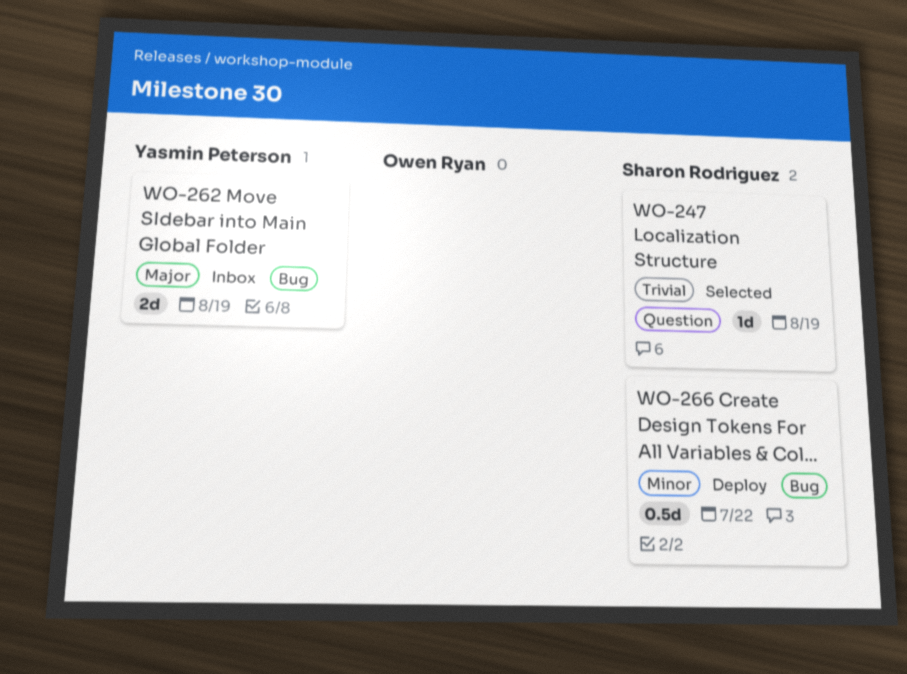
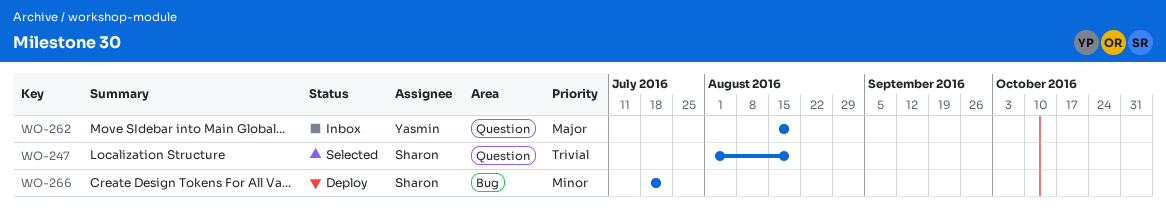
WO-262, label: Bug -> Question

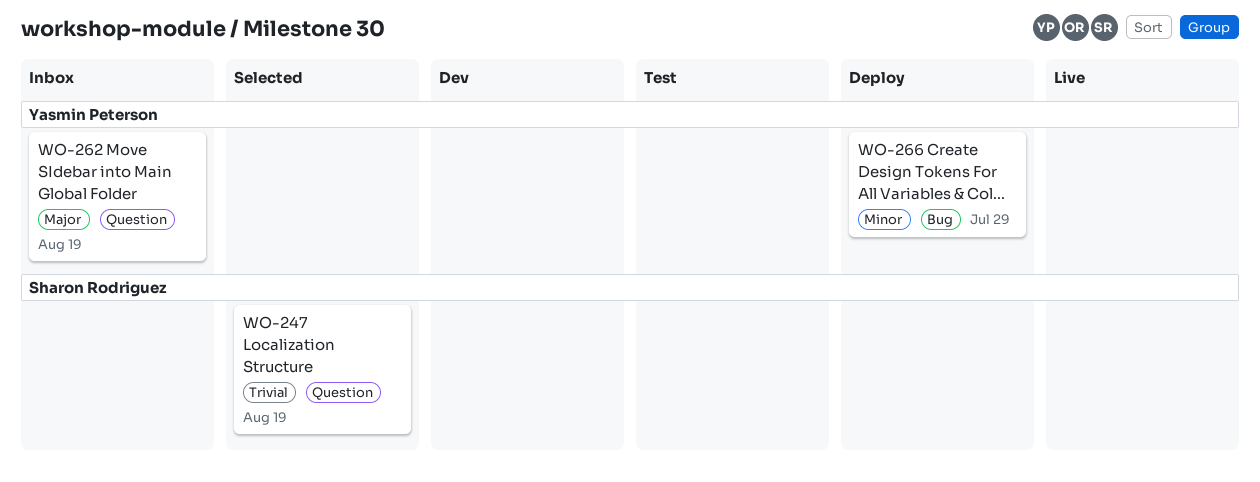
WO-266, owner: Sharon Rodriguez -> Yasmin Peterson
WO-266, due: Jul 22 -> Jul 29

